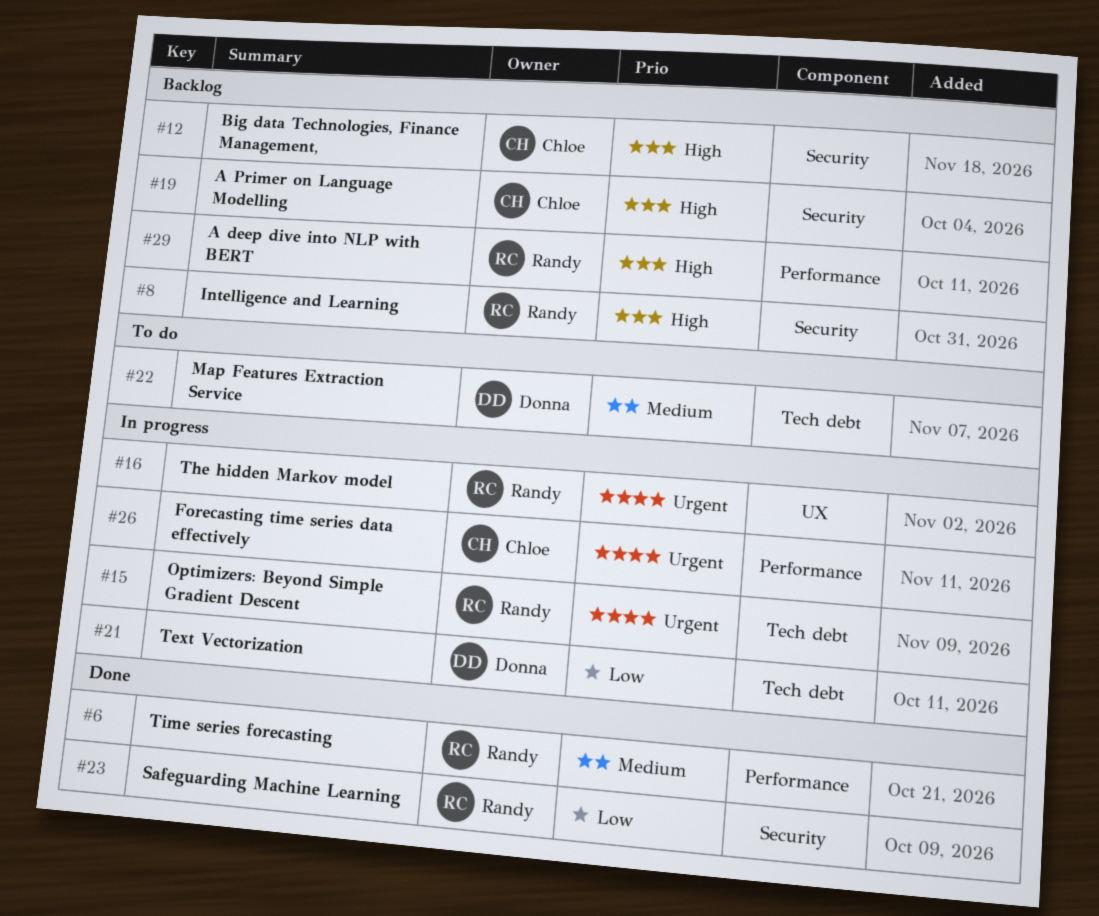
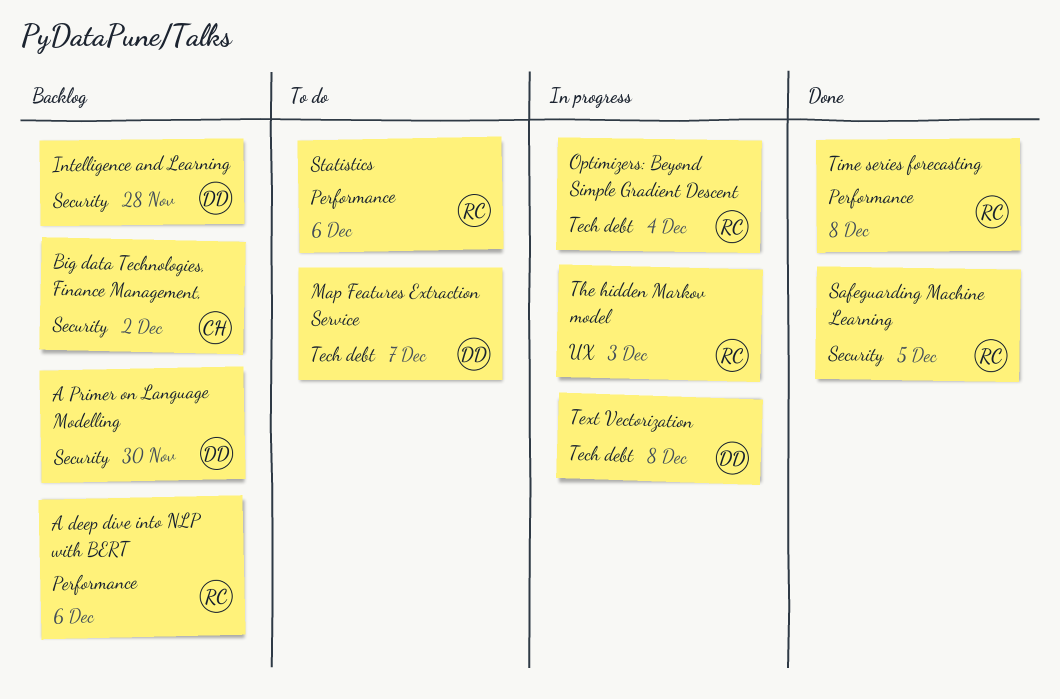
A Primer on Language Modelling, owner: Chloe -> Donna
Forecasting time series data effectively: present -> none
Intelligence and Learning, owner: Randy -> Donna
Statistics: none -> present

